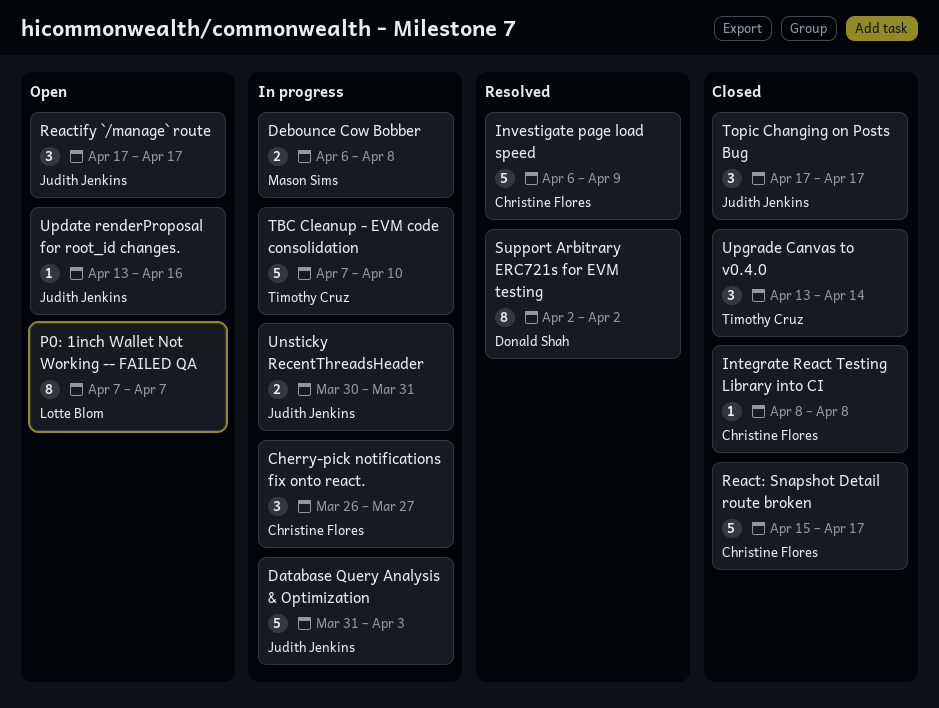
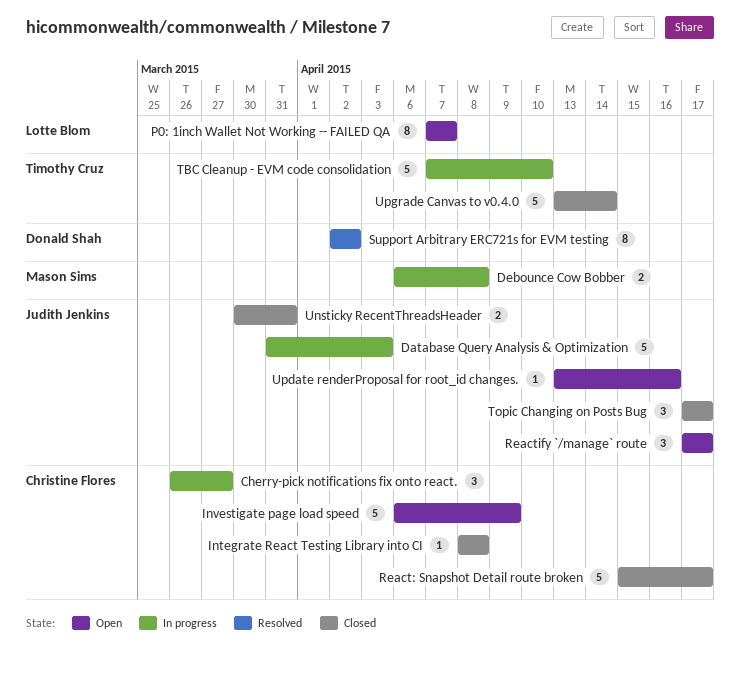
Investigate page load speed, status: Resolved -> Open
Unsticky RecentThreadsHeader, status: In progress -> Closed
Upgrade Canvas to v0.4.0, estimate: 3 -> 5

